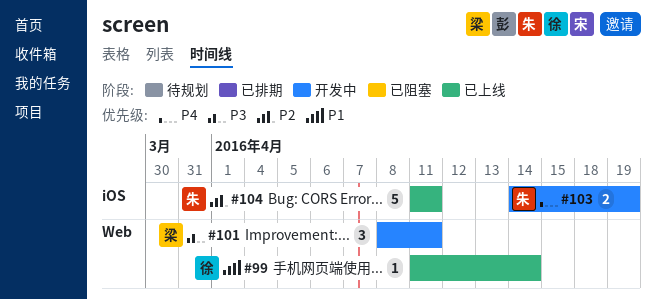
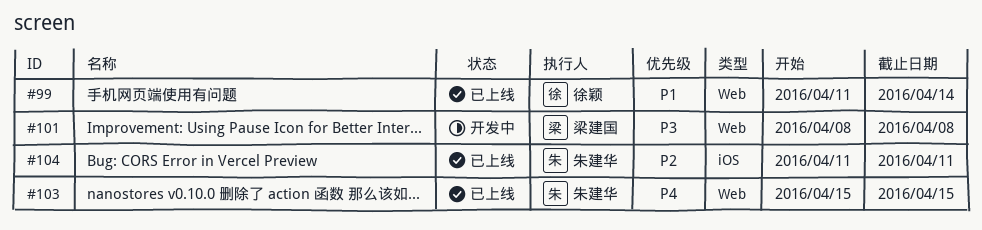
#101, due: Apr 11 -> Apr 8
#103, status: 开发中 -> 已上线
#103, label: iOS -> Web
#103, start: Apr 14 -> Apr 15
#103, due: Apr 19 -> Apr 15

